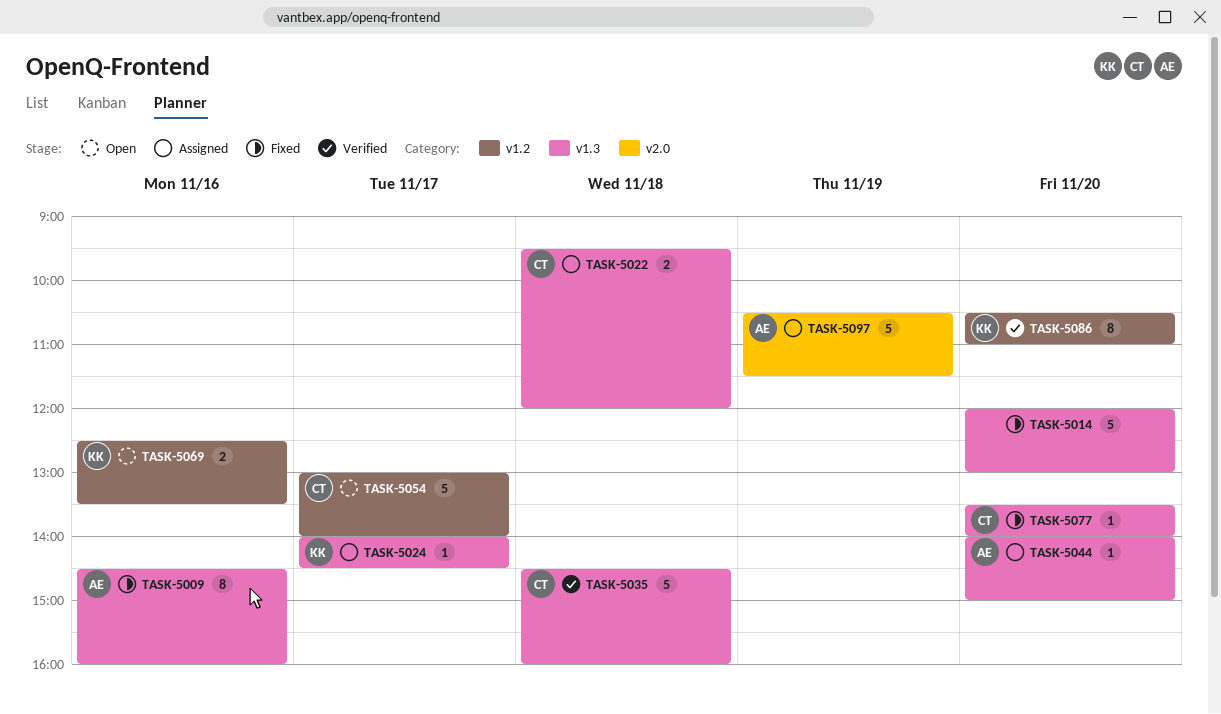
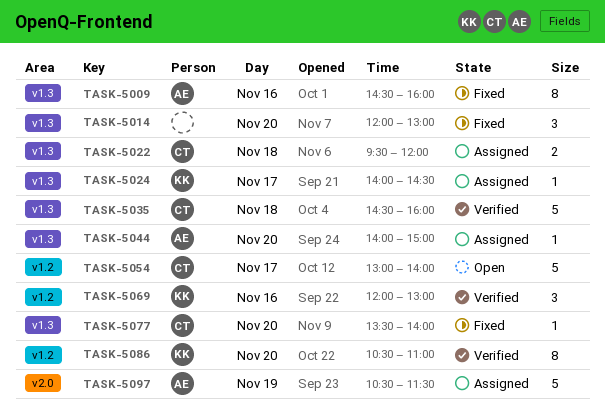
TASK-5014, estimate: 5 -> 3
TASK-5069, status: Open -> Verified
TASK-5069, estimate: 2 -> 3
TASK-5069, begins: 12:30 -> 12:00
TASK-5069, ends: 13:30 -> 13:00

